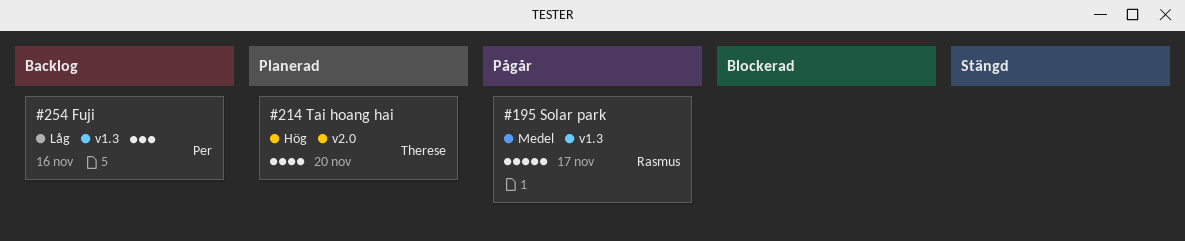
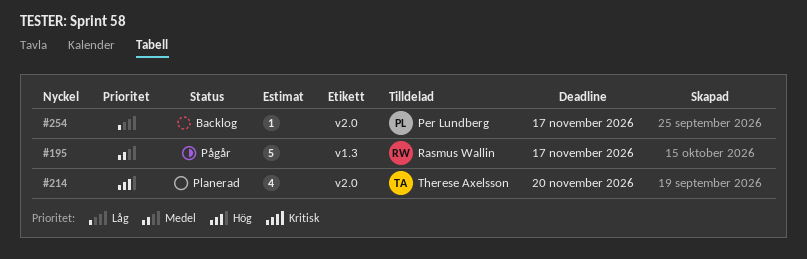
#254, label: v1.3 -> v2.0
#254, estimate: 3 -> 1
#254, due: Nov 16 -> Nov 17

